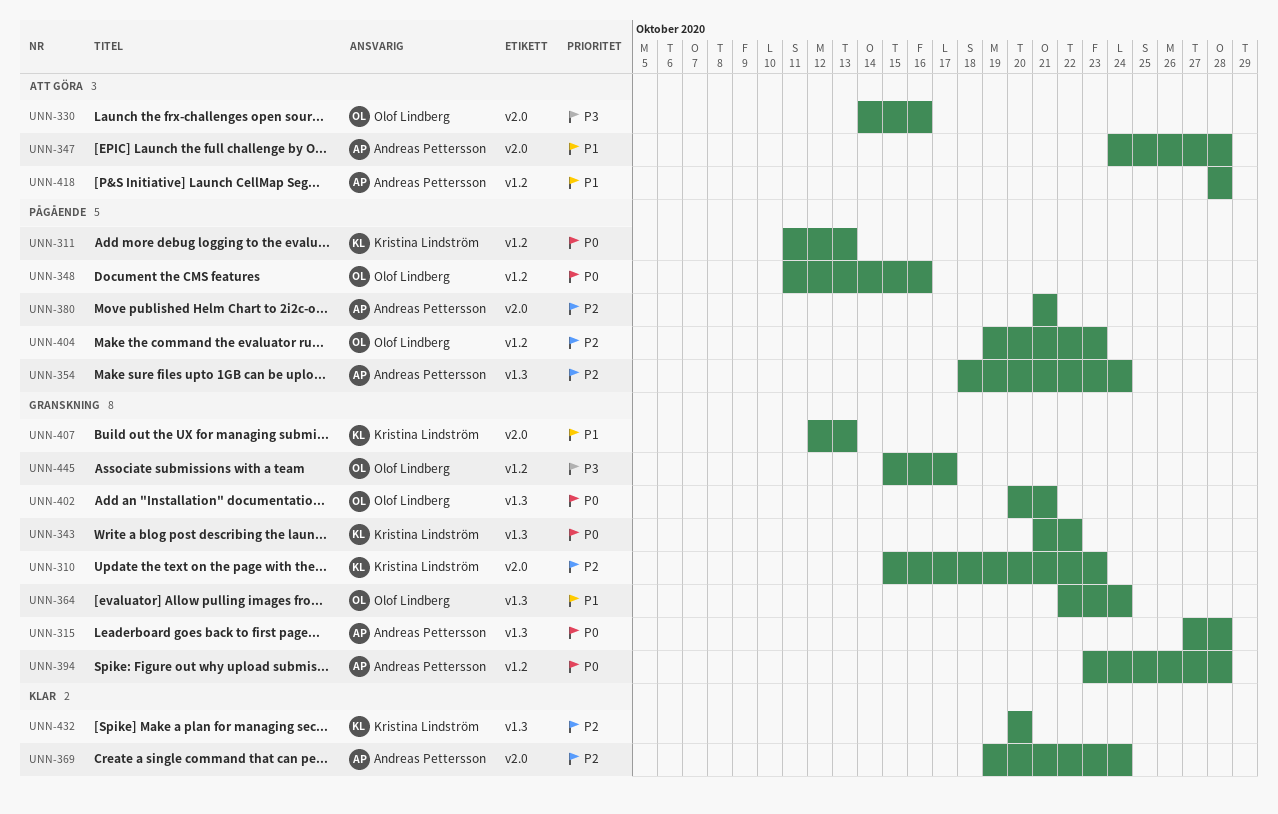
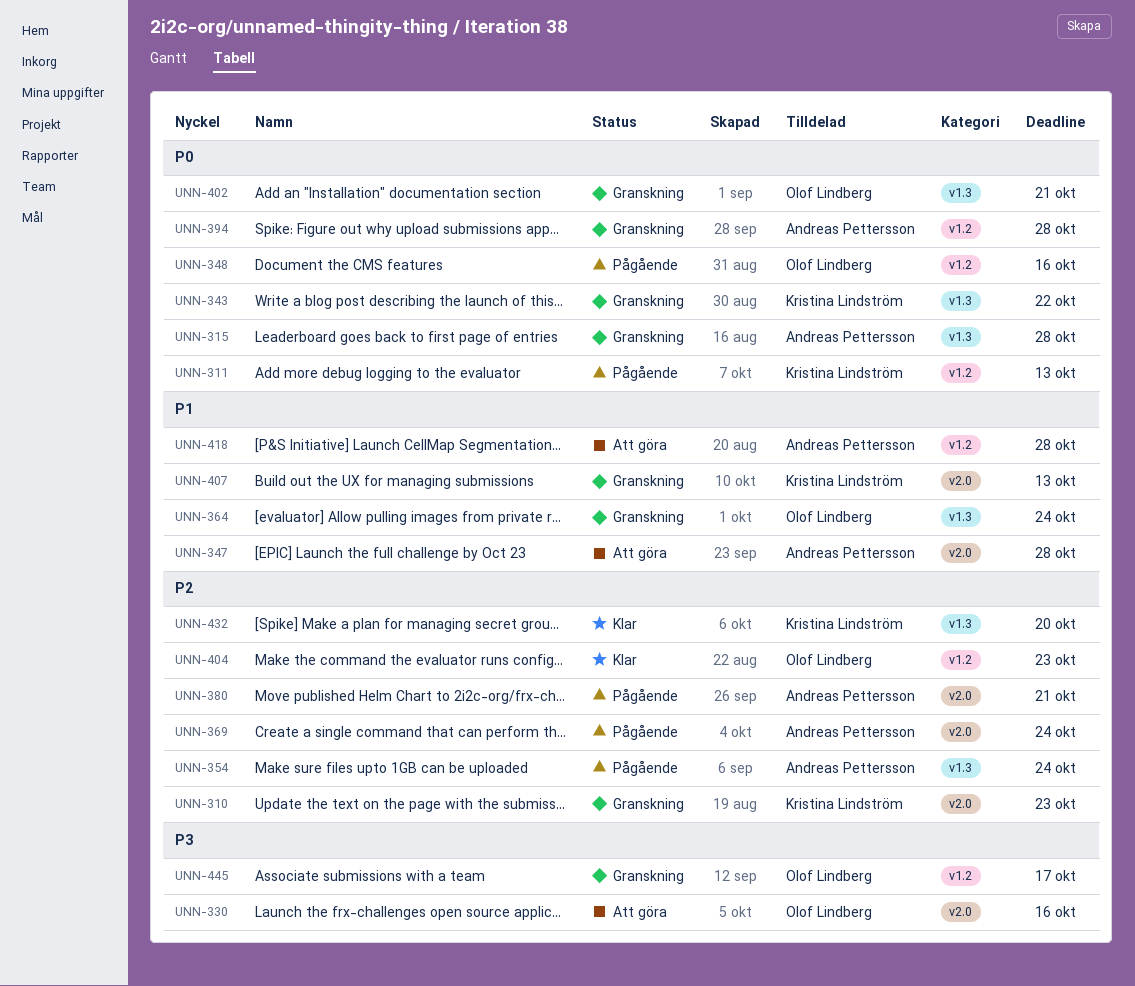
UNN-369, status: Klar -> Pågående
UNN-404, status: Pågående -> Klar

